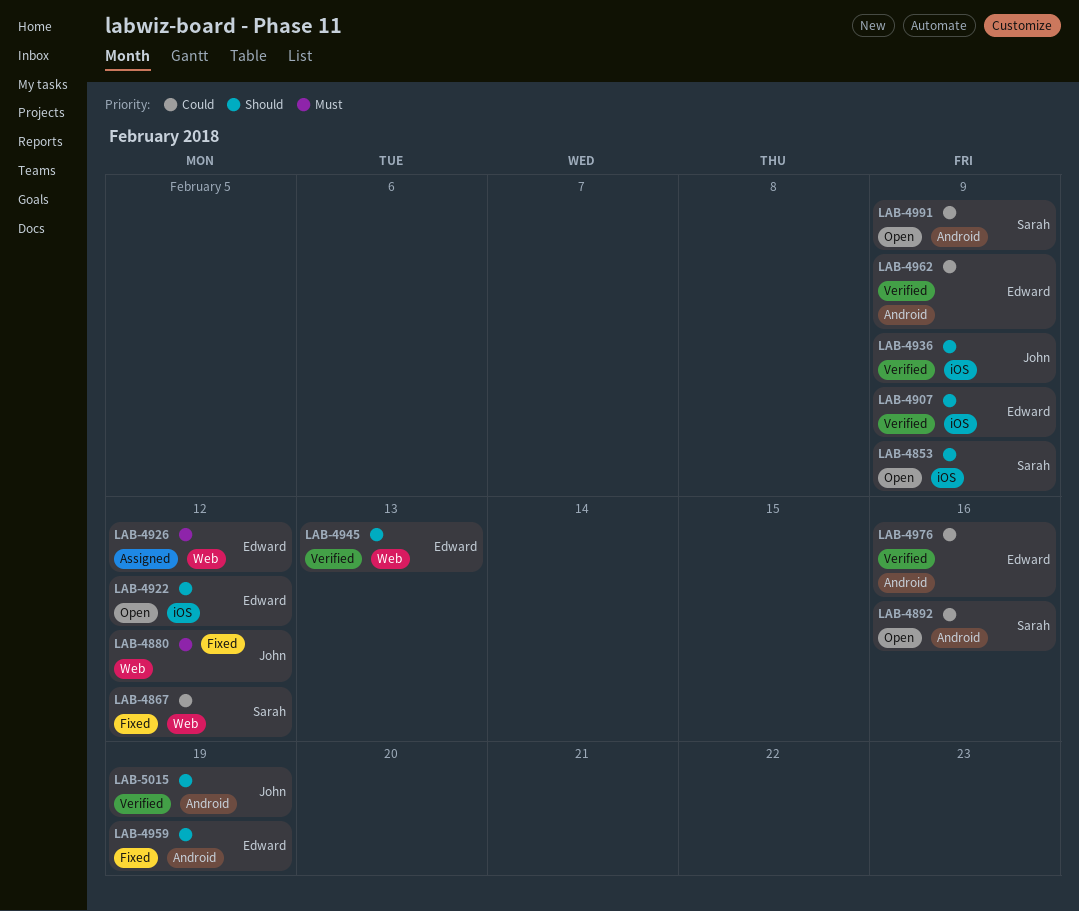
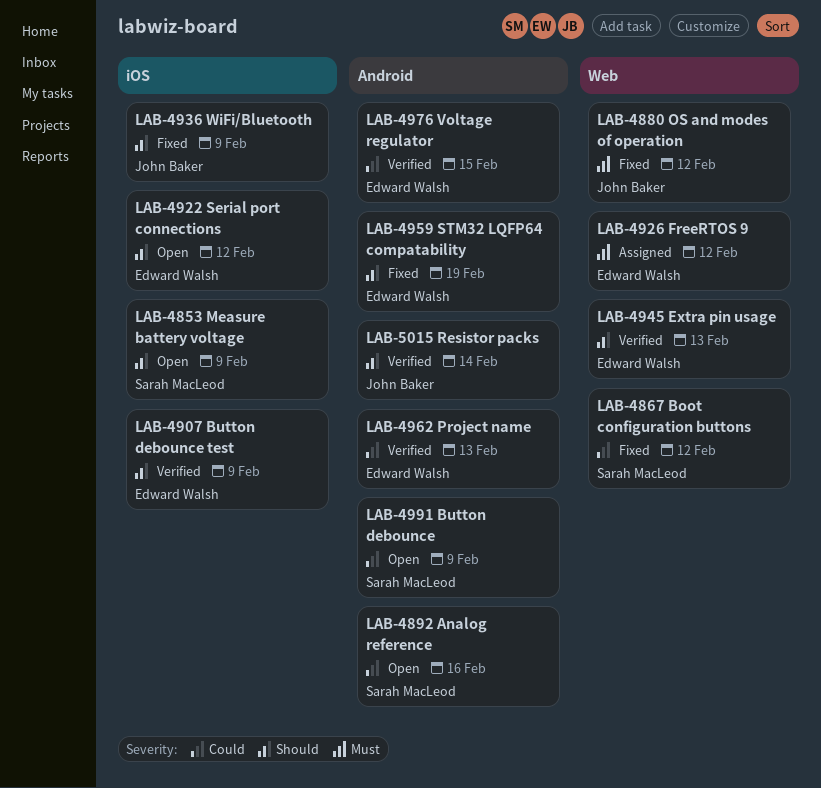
LAB-4936, status: Verified -> Fixed
LAB-4962, due: Feb 9 -> Feb 13
LAB-4976, due: Feb 16 -> Feb 15
LAB-5015, due: Feb 19 -> Feb 14

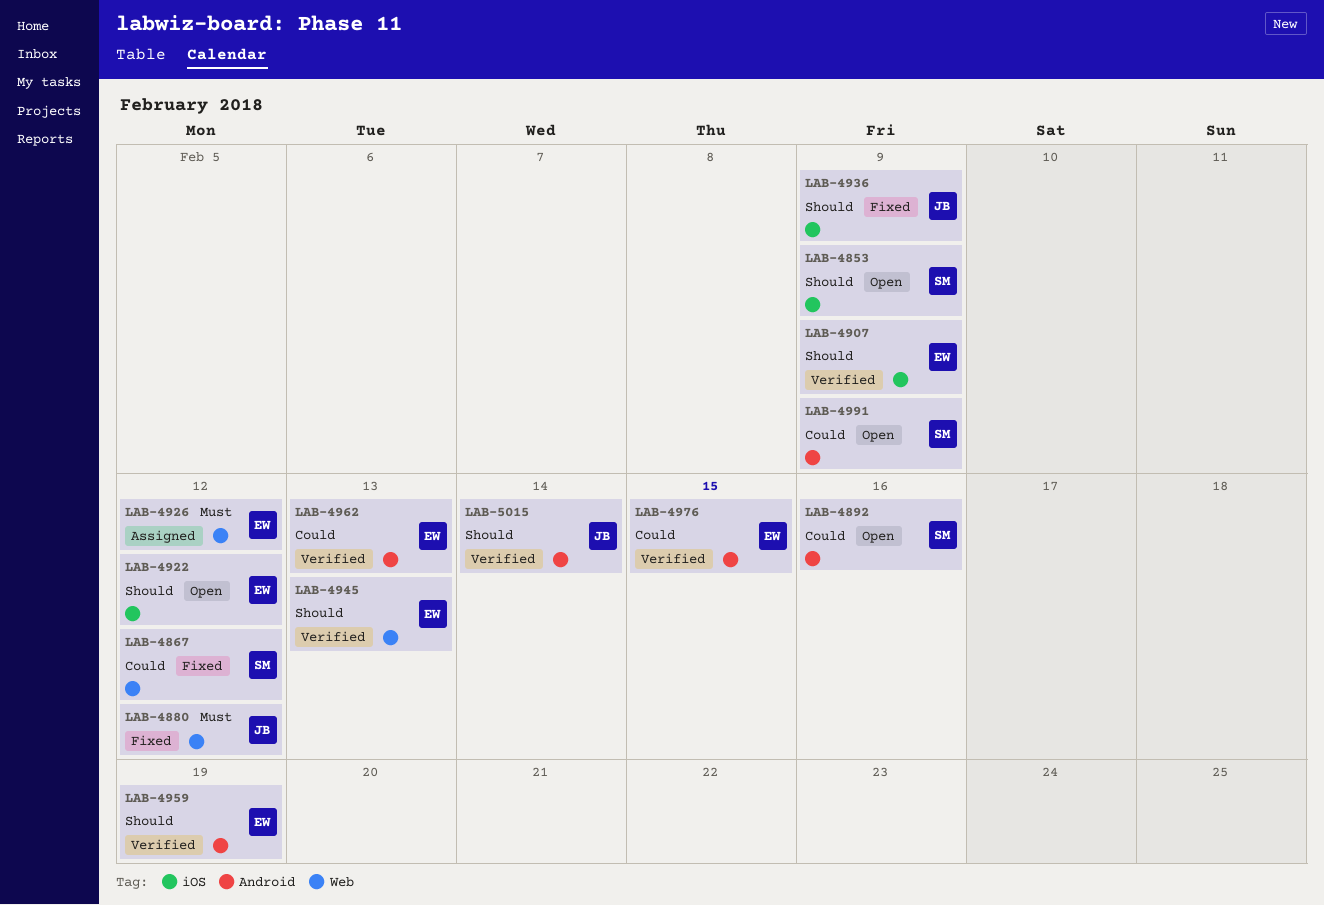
LAB-4959, status: Fixed -> Verified

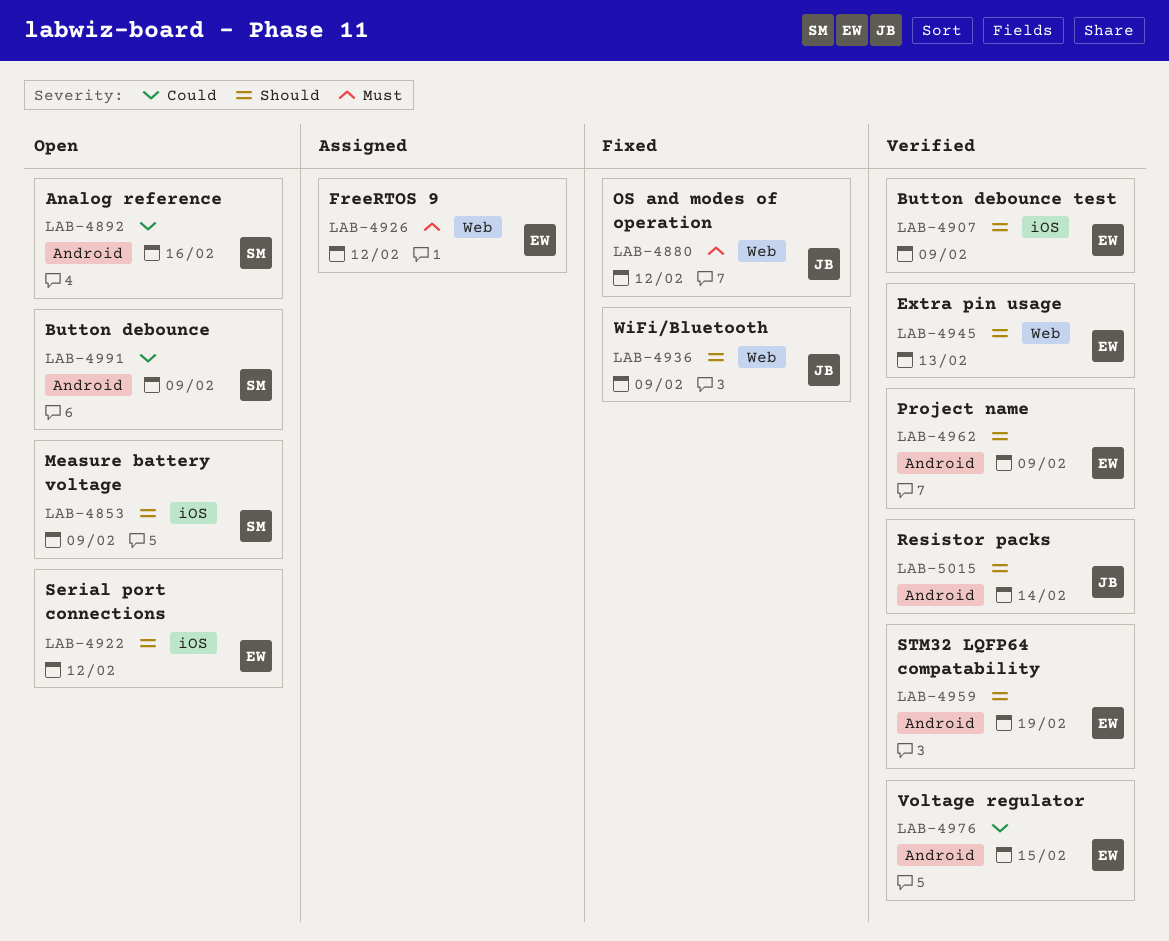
LAB-4867: present -> none
LAB-4936, label: iOS -> Web
LAB-4962, priority: Could -> Should
LAB-4962, due: Feb 13 -> Feb 9

